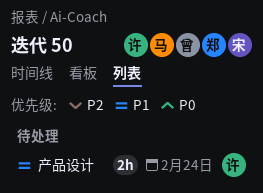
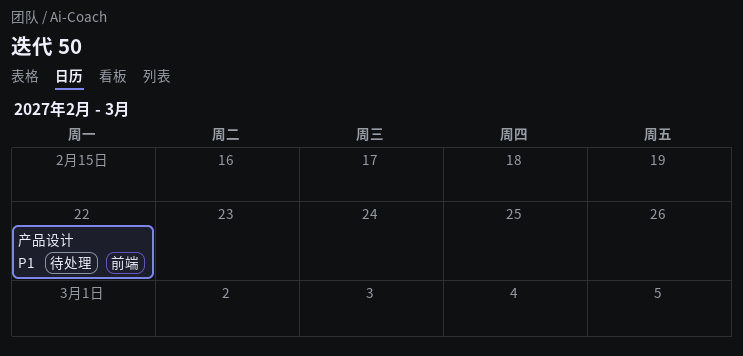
产品设计, due: Feb 24 -> Feb 22

